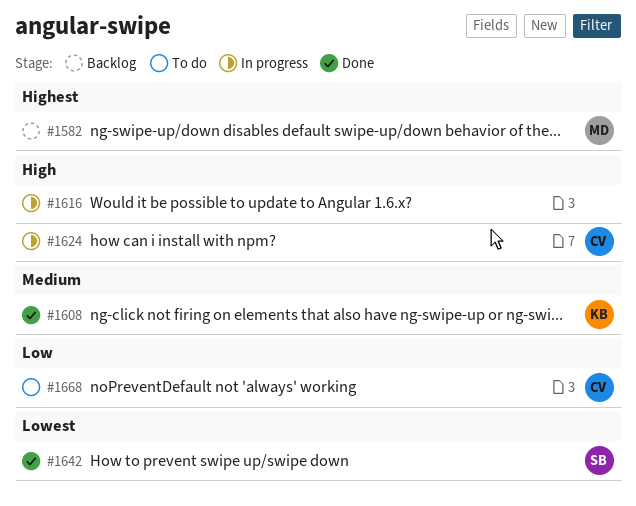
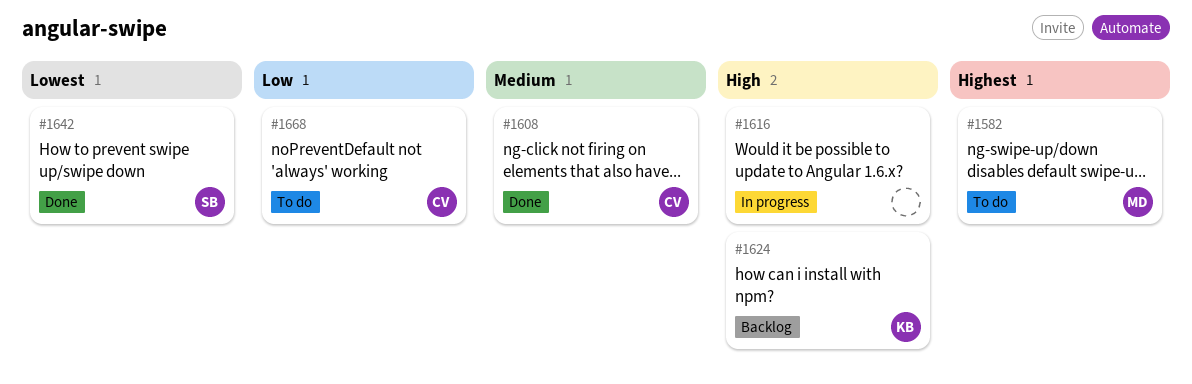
#1582, status: Backlog -> To do
#1608, owner: KB -> CV
#1624, status: In progress -> Backlog
#1624, owner: CV -> KB

